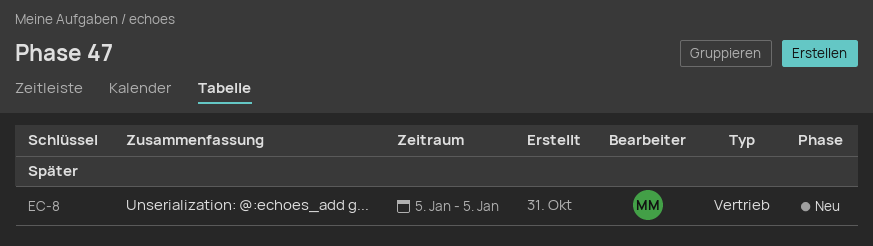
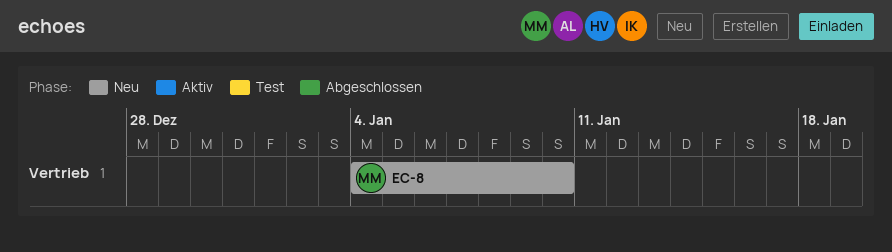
EC-8, start: Jan 5 -> Jan 4
EC-8, due: Jan 5 -> Jan 10

